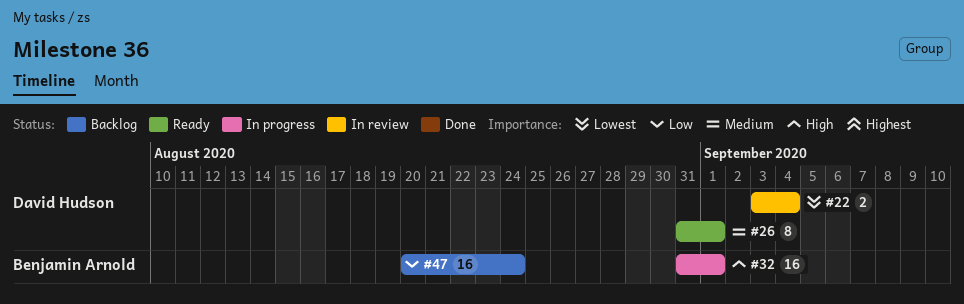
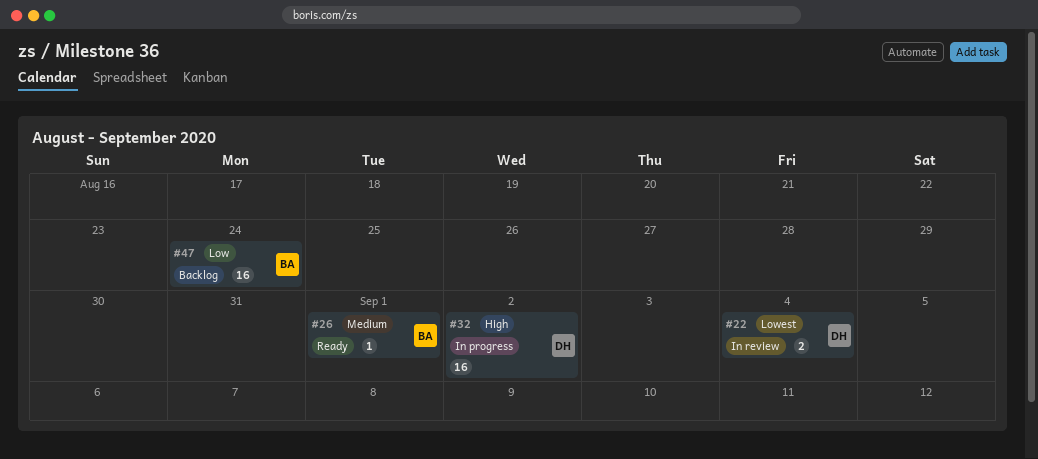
#26, owner: David Hudson -> Benjamin Arnold
#26, estimate: 8 -> 1
#32, owner: Benjamin Arnold -> David Hudson
#32, due: Sep 1 -> Sep 2

